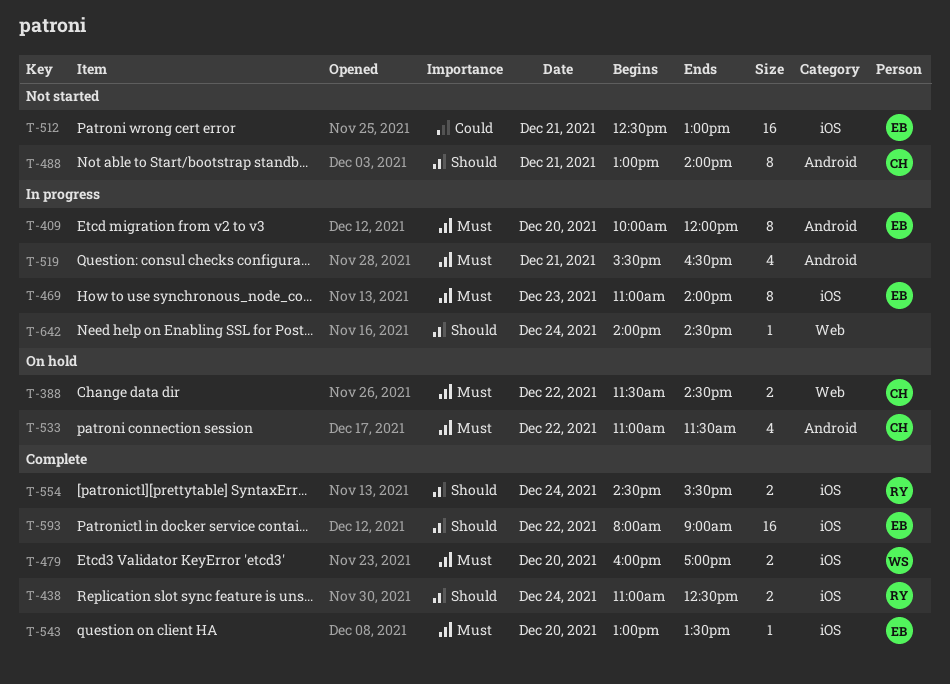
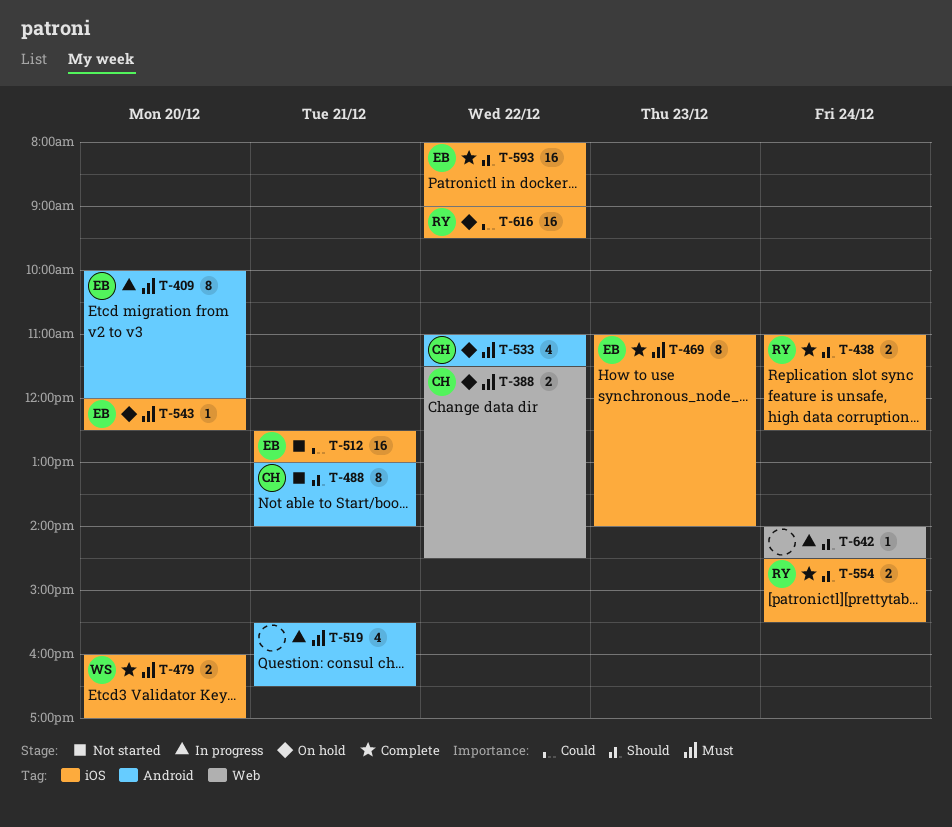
T-469, status: In progress -> Complete
T-543, status: Complete -> On hold
T-543, begins: 13:00 -> 12:00
T-543, ends: 13:30 -> 12:30
T-616: none -> present

